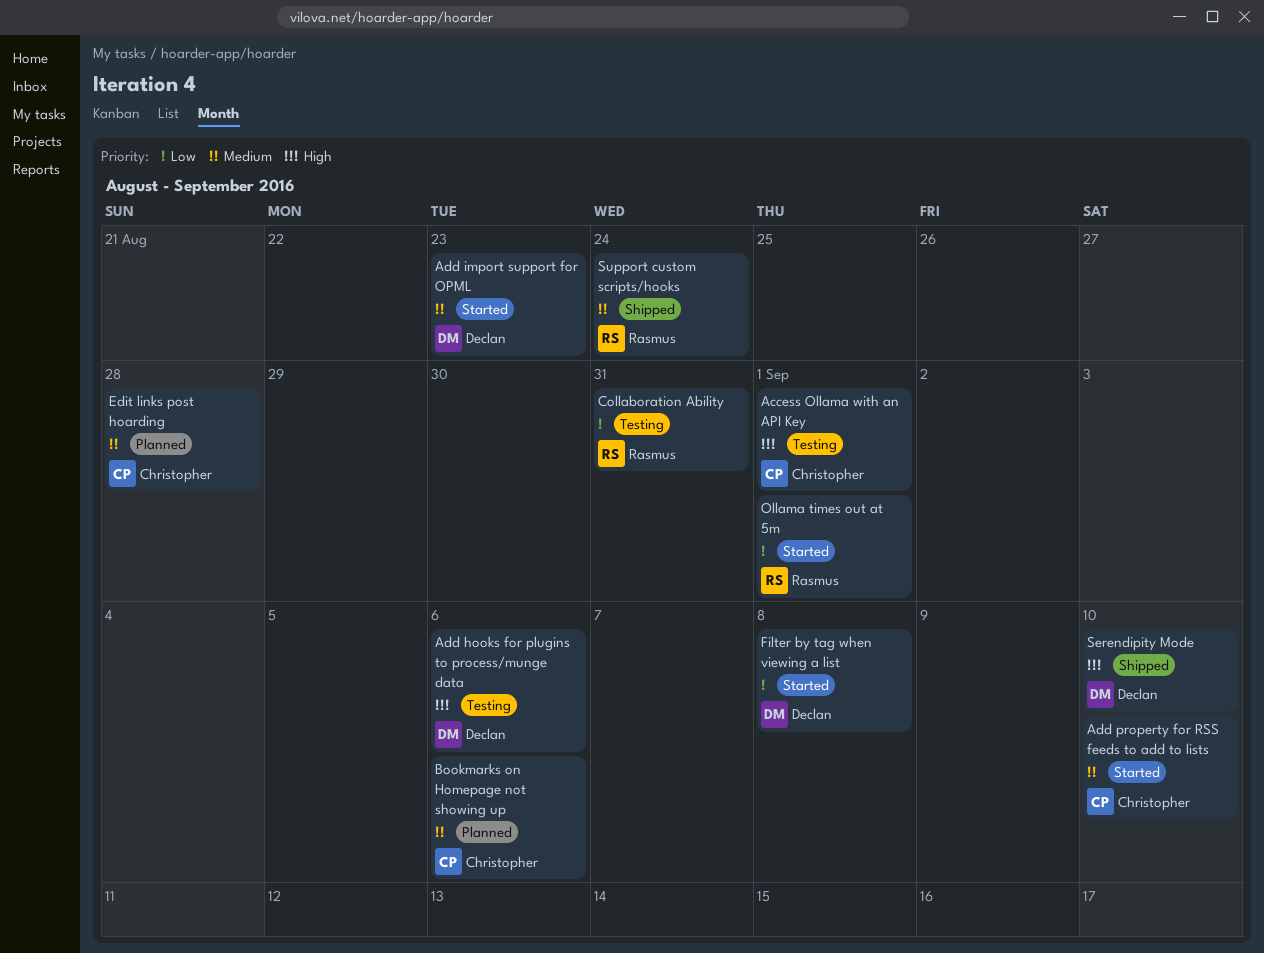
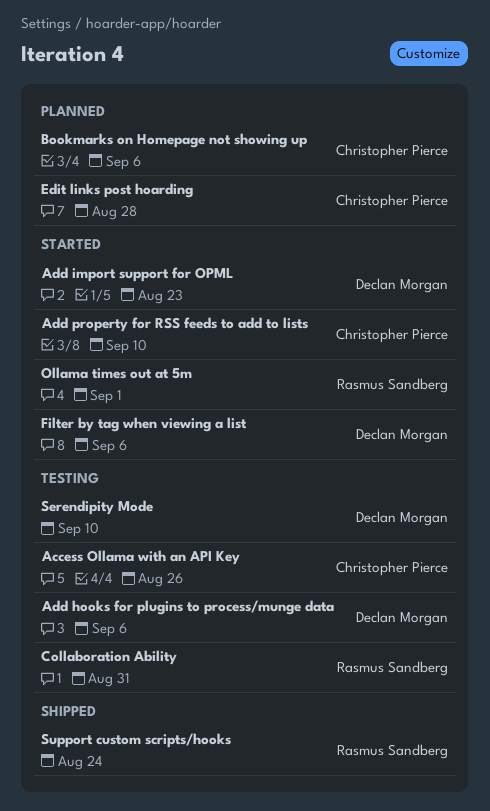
Access Ollama with an API Key, due: Sep 1 -> Aug 26
Filter by tag when viewing a list, due: Sep 8 -> Sep 6
Serendipity Mode, status: Shipped -> Testing

